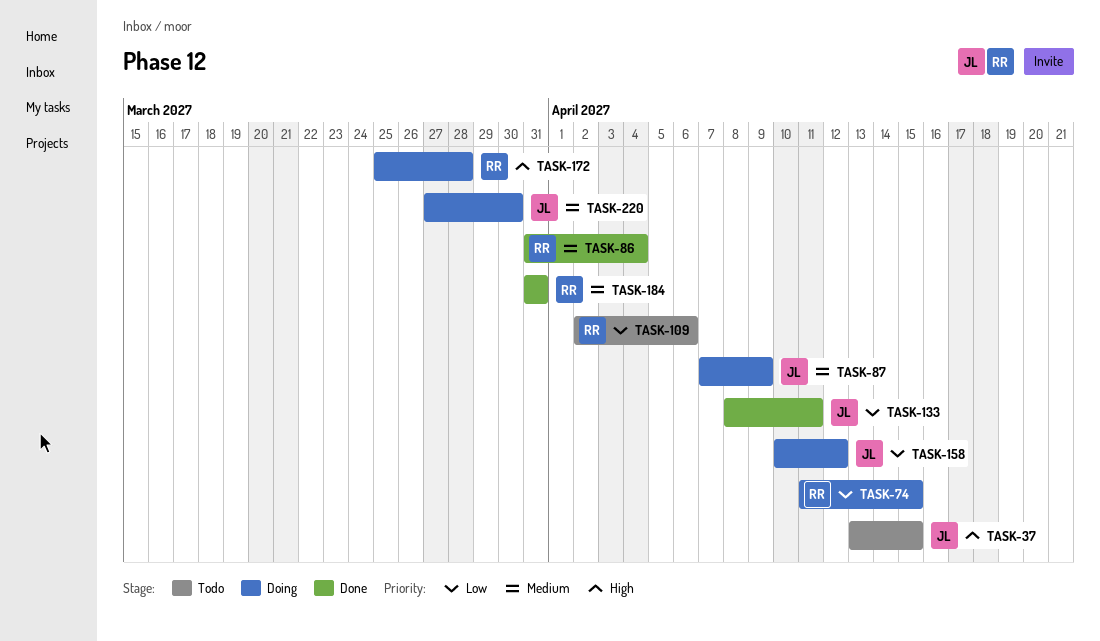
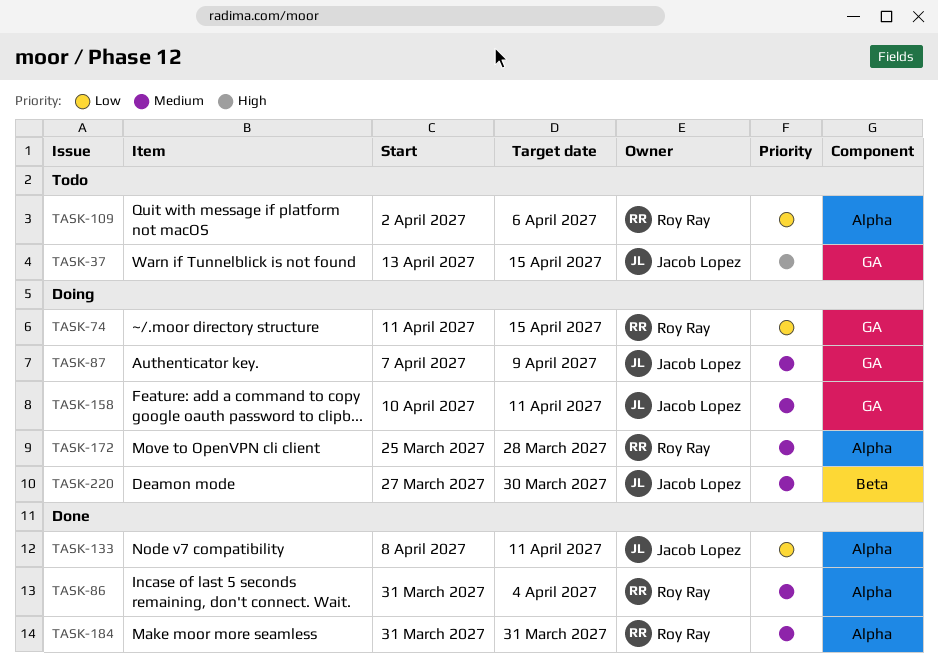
TASK-158, priority: Low -> Medium
TASK-158, due: Apr 12 -> Apr 11
TASK-172, priority: High -> Medium

